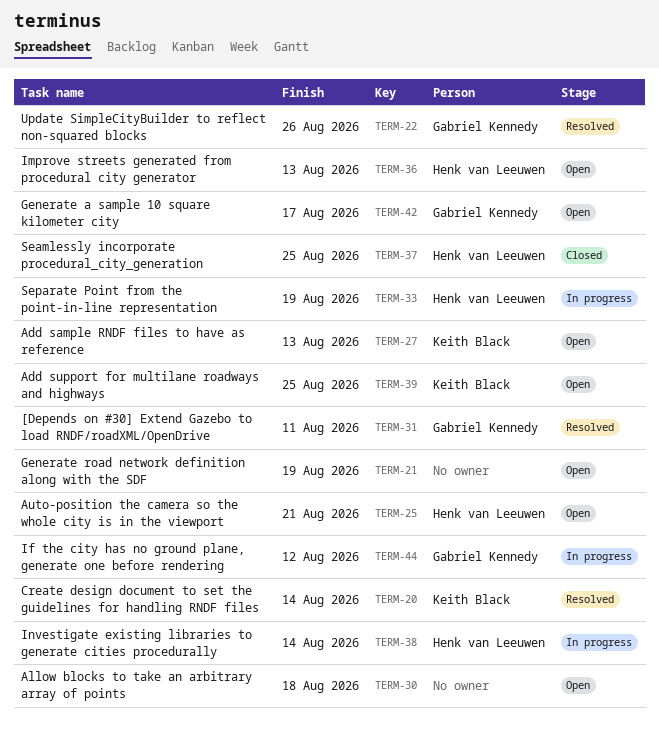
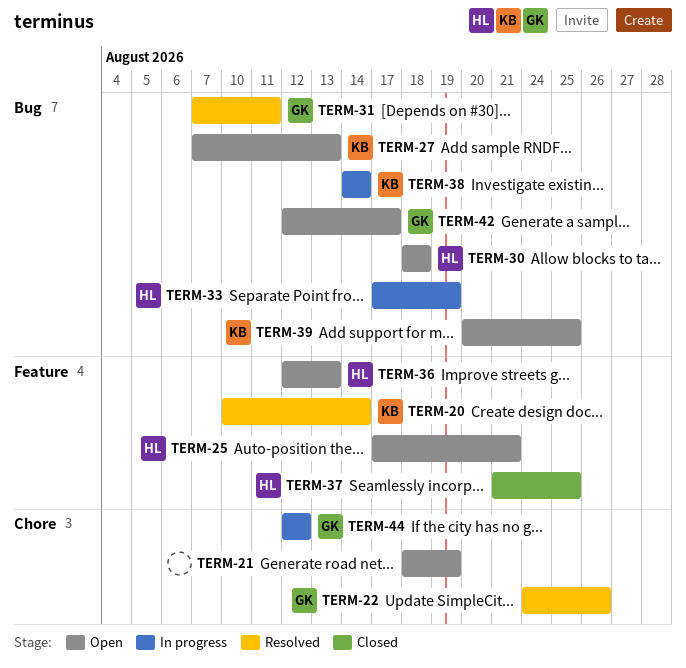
TERM-30, owner: none -> Henk van Leeuwen
TERM-38, owner: Henk van Leeuwen -> Keith Black

